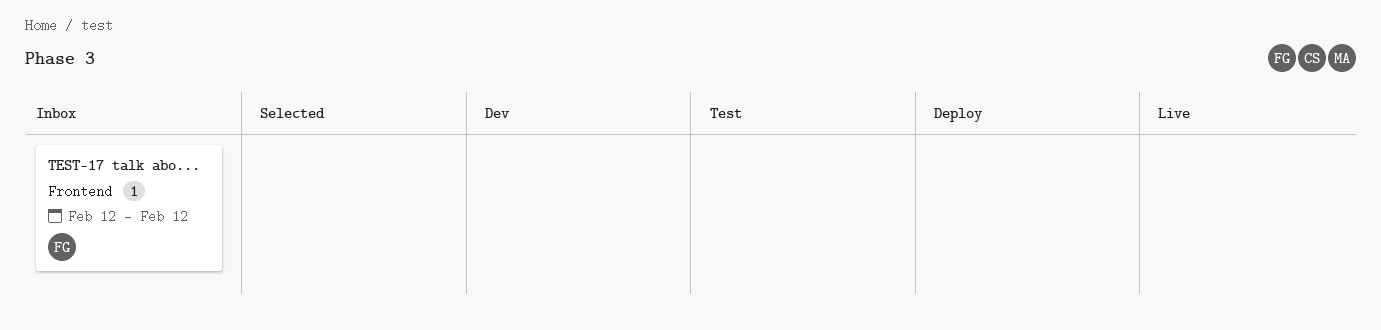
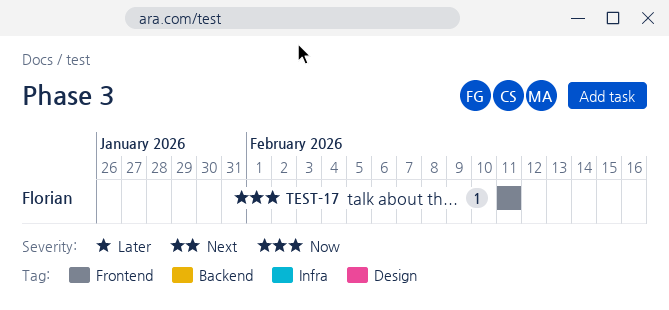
TEST-17, start: Feb 12 -> Feb 11
TEST-17, due: Feb 12 -> Feb 11

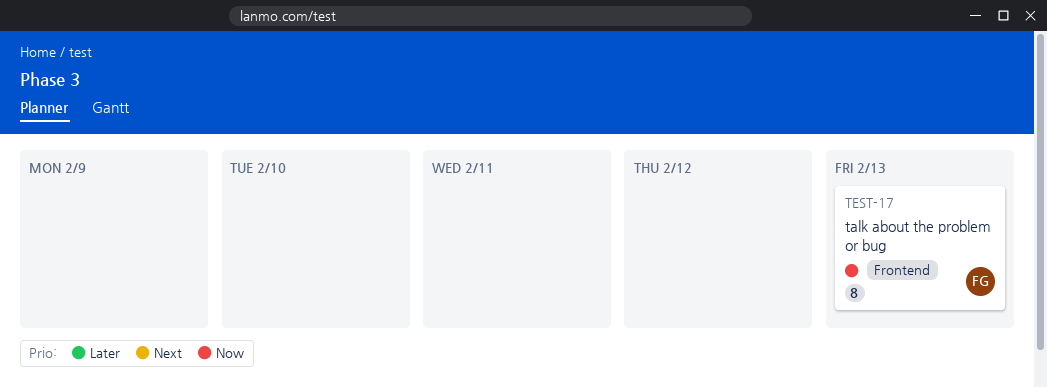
TEST-17, estimate: 1 -> 8
TEST-17, due: Feb 11 -> Feb 13

